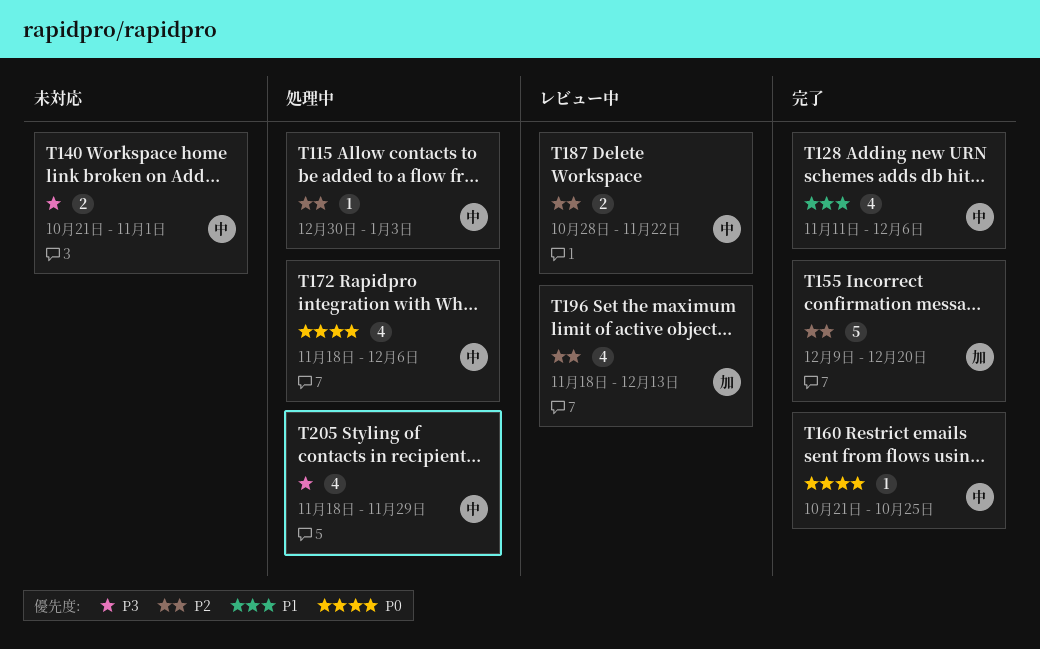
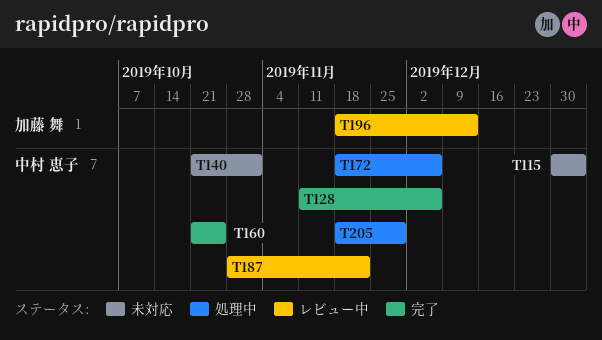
T115, status: 処理中 -> 未対応
T155: present -> none

